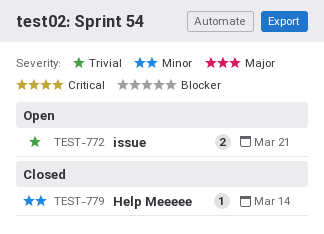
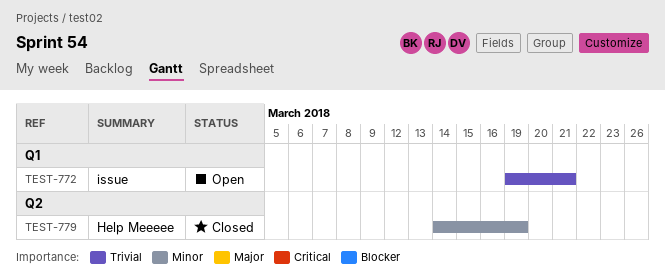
TEST-779, due: Mar 14 -> Mar 19

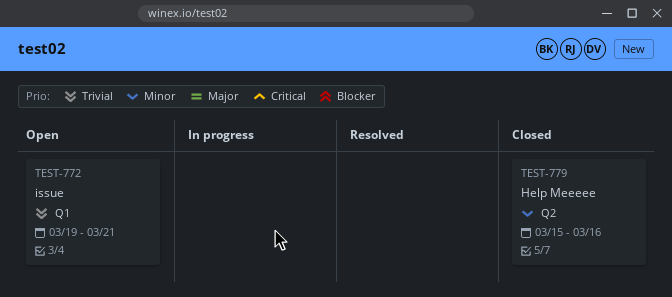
TEST-779, start: Mar 14 -> Mar 15
TEST-779, due: Mar 19 -> Mar 16

